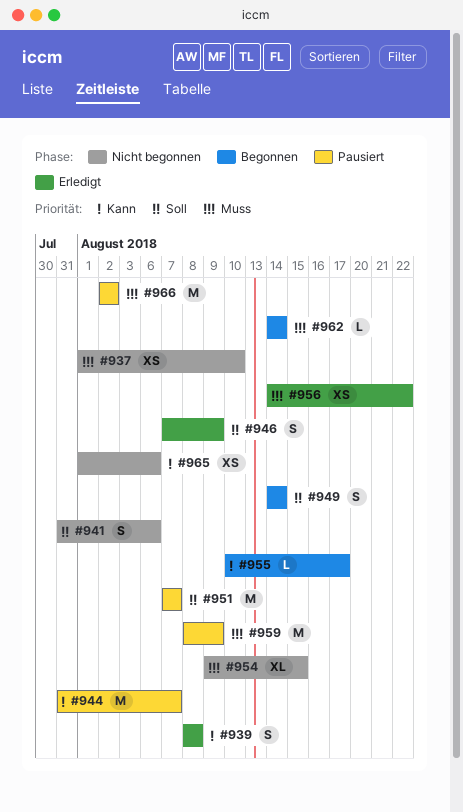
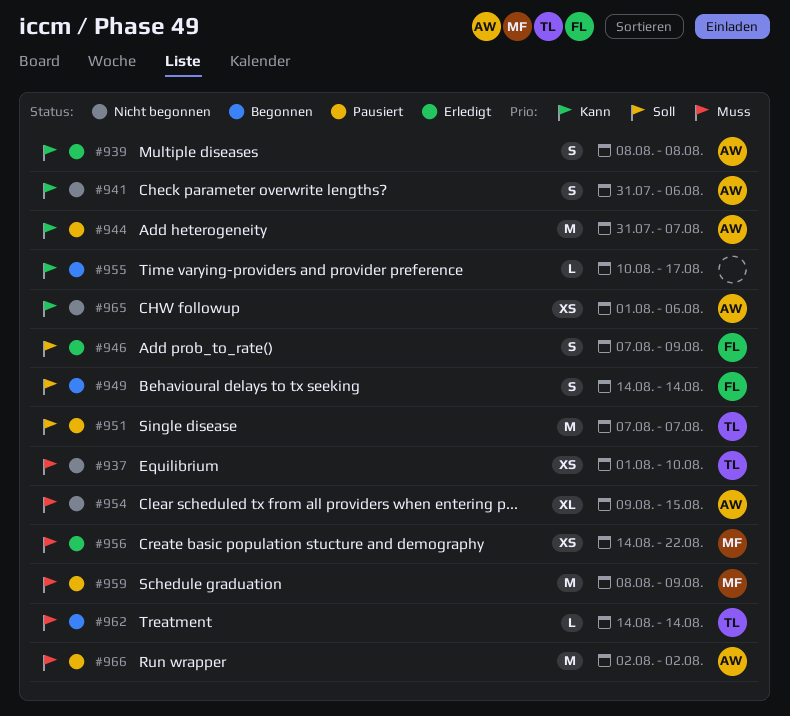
#941, priority: Soll -> Kann

